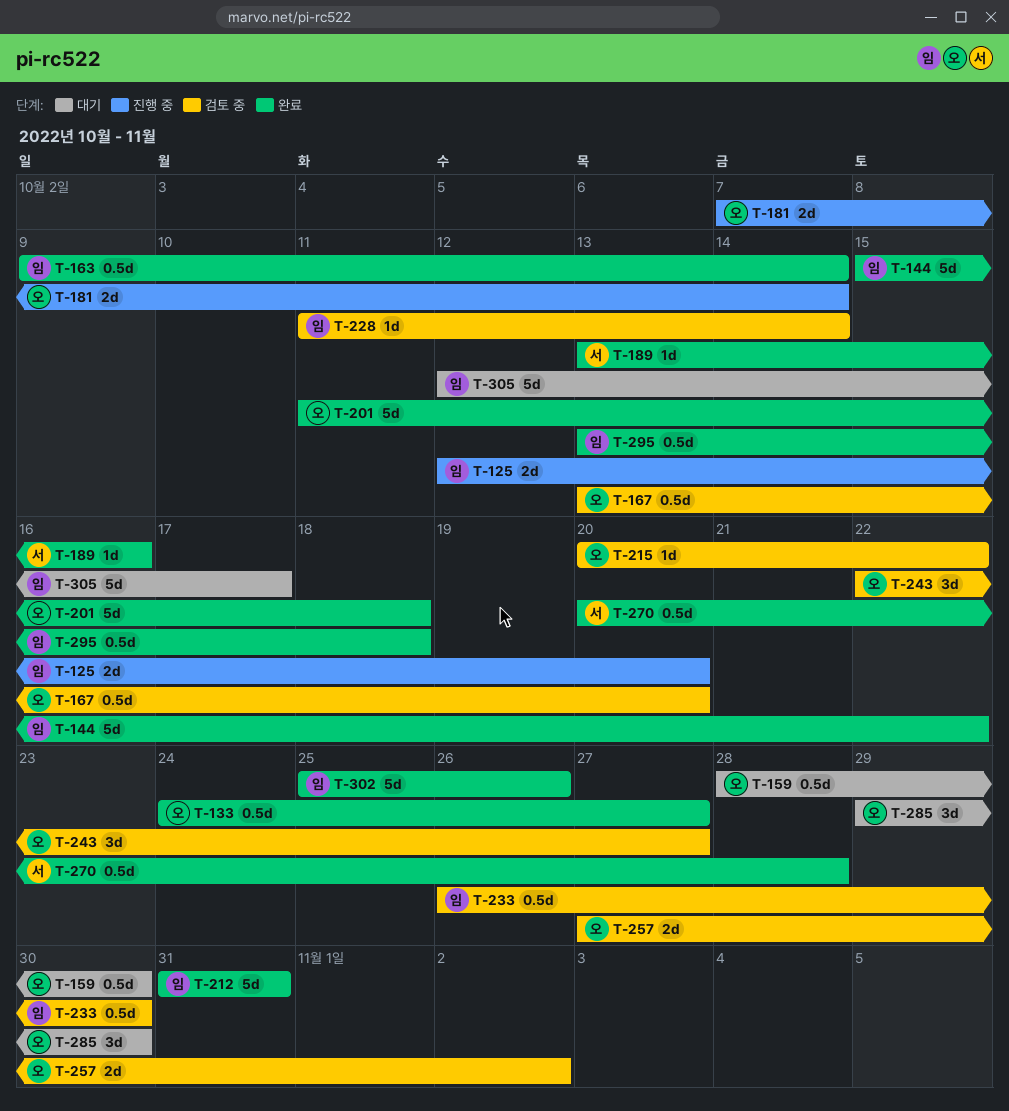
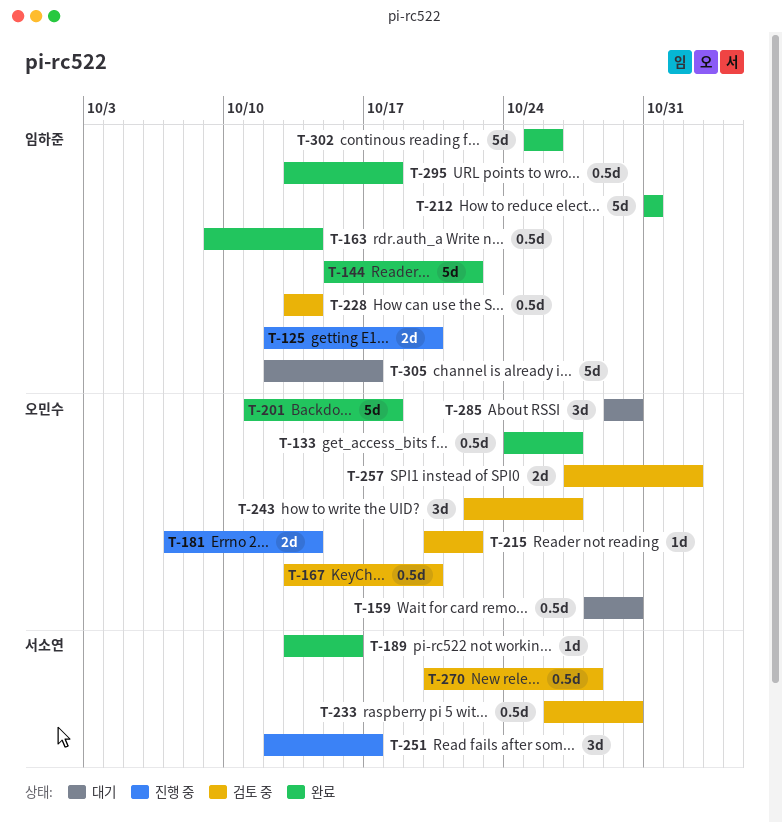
T-228, estimate: 1d -> 0.5d
T-228, start: Oct 11 -> Oct 13
T-233, owner: 임하준 -> 서소연
T-251: none -> present
T-270, status: 완료 -> 검토 중

